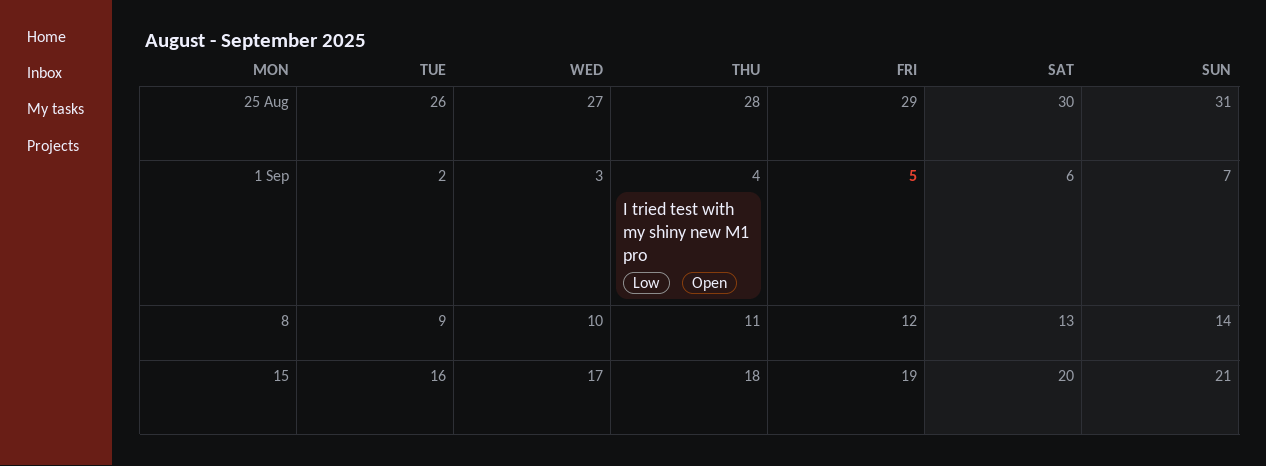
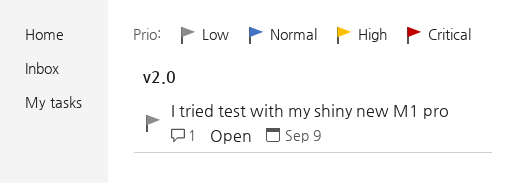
I tried test with my shiny new M1 pro, due: Sep 4 -> Sep 9

